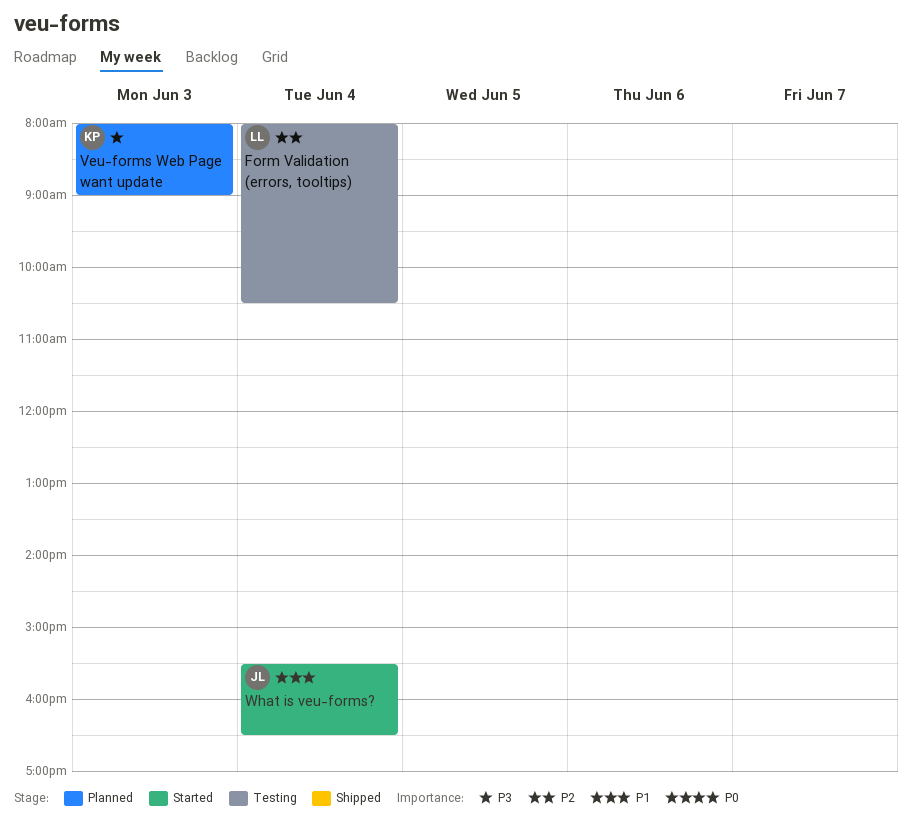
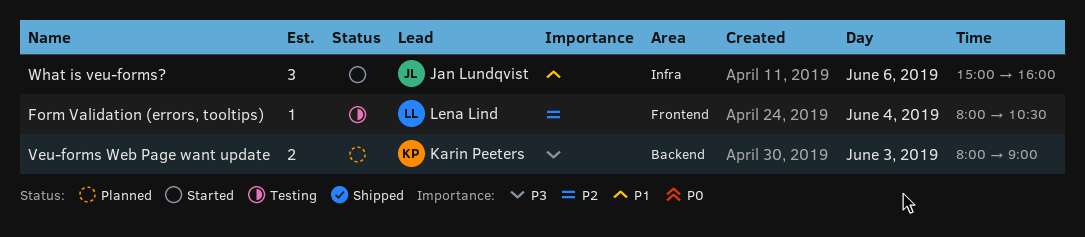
What is veu-forms?, day: Jun 4 -> Jun 6
What is veu-forms?, begins: 15:30 -> 15:00
What is veu-forms?, ends: 16:30 -> 16:00

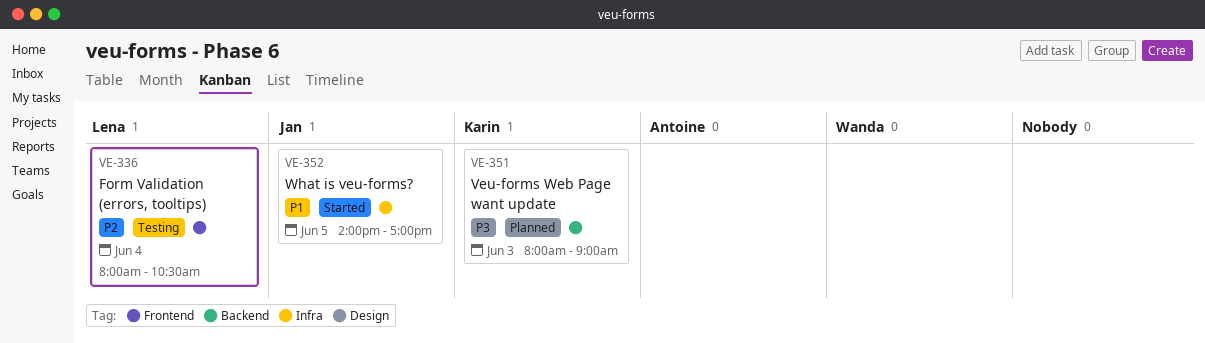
What is veu-forms?, day: Jun 6 -> Jun 5
What is veu-forms?, begins: 15:00 -> 14:00
What is veu-forms?, ends: 16:00 -> 17:00

